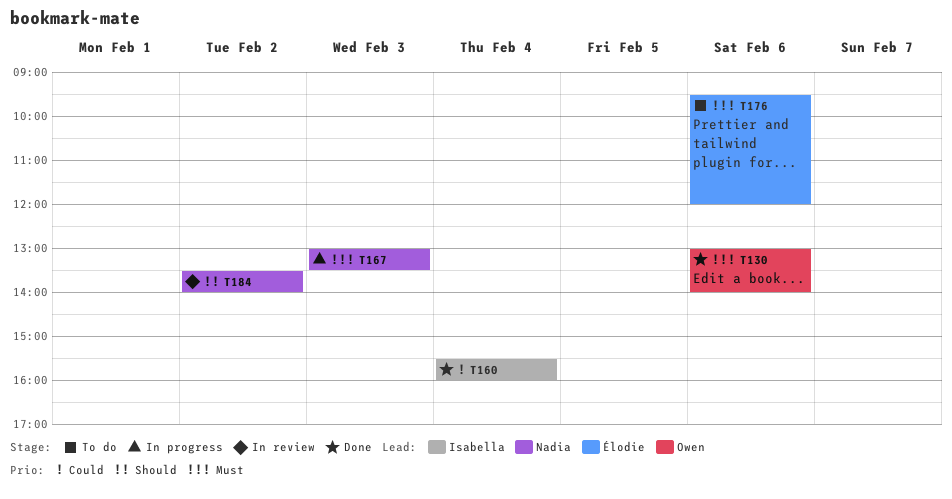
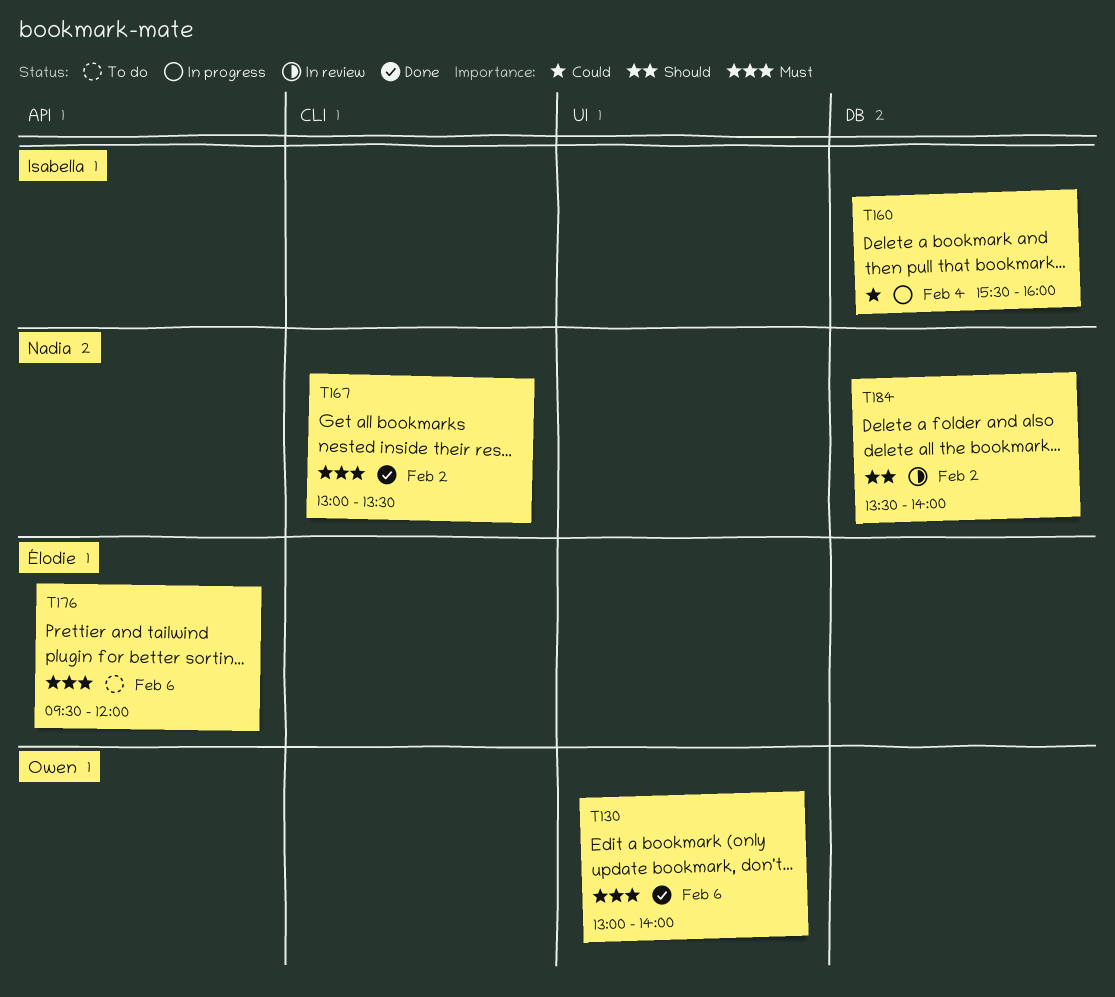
T160, status: Done -> In progress
T167, status: In progress -> Done
T167, day: Feb 3 -> Feb 2

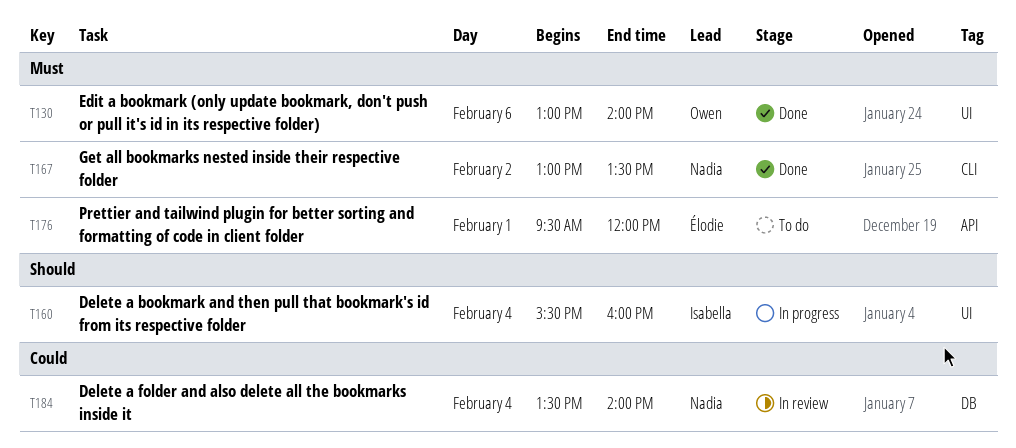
T160, priority: Could -> Should
T160, label: DB -> UI
T176, day: Feb 6 -> Feb 1
T184, priority: Should -> Could
T184, day: Feb 2 -> Feb 4

